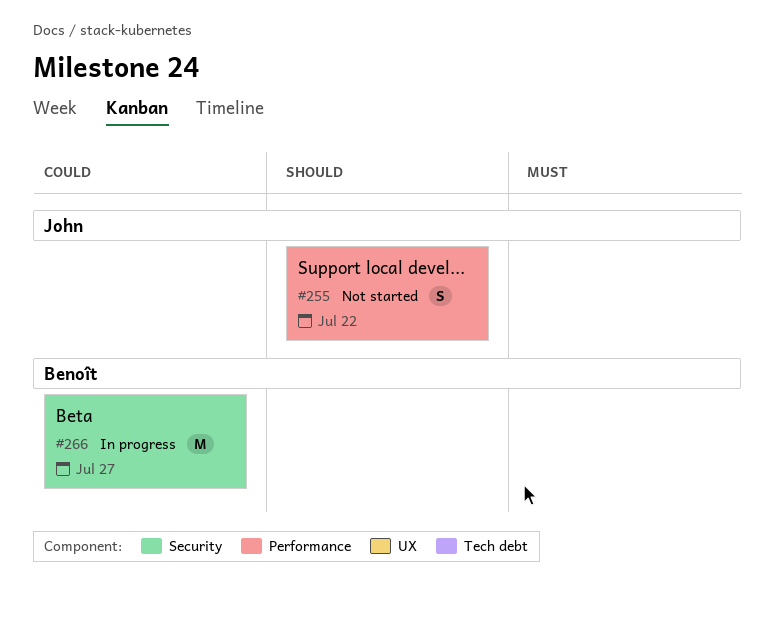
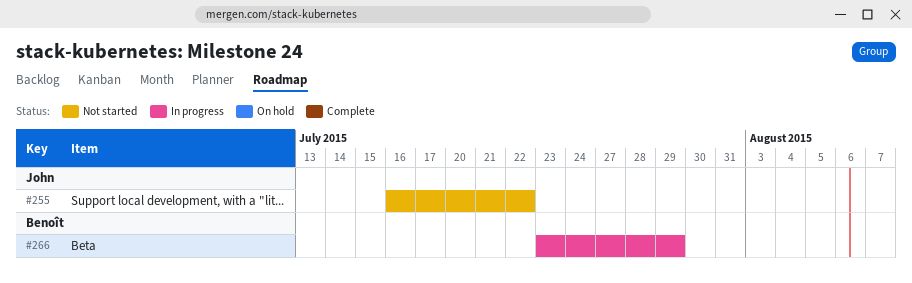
#266, due: Jul 27 -> Jul 29

